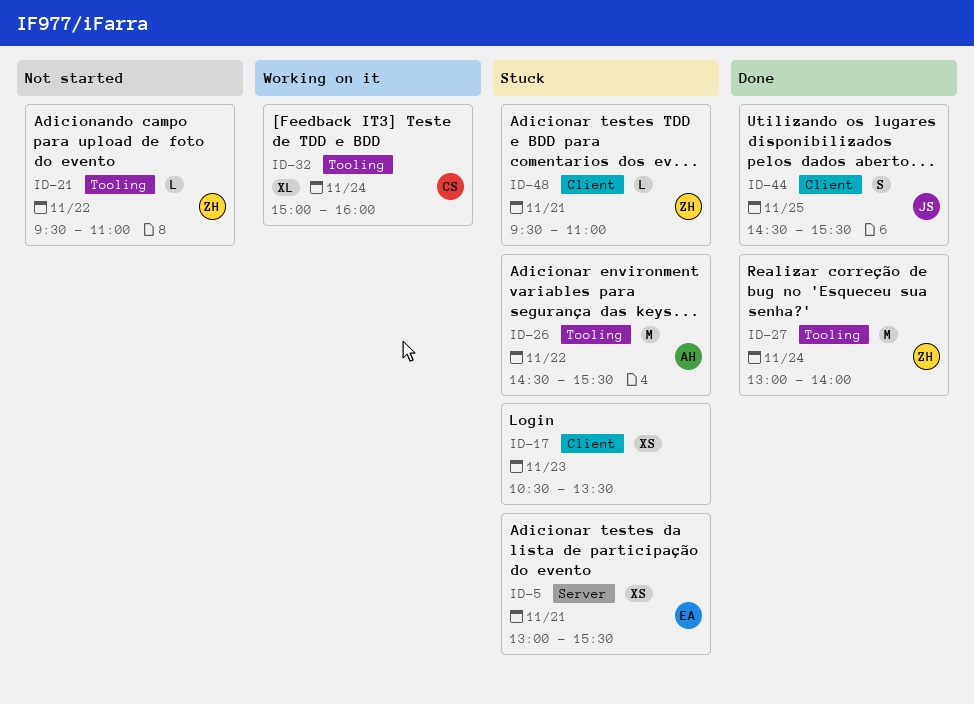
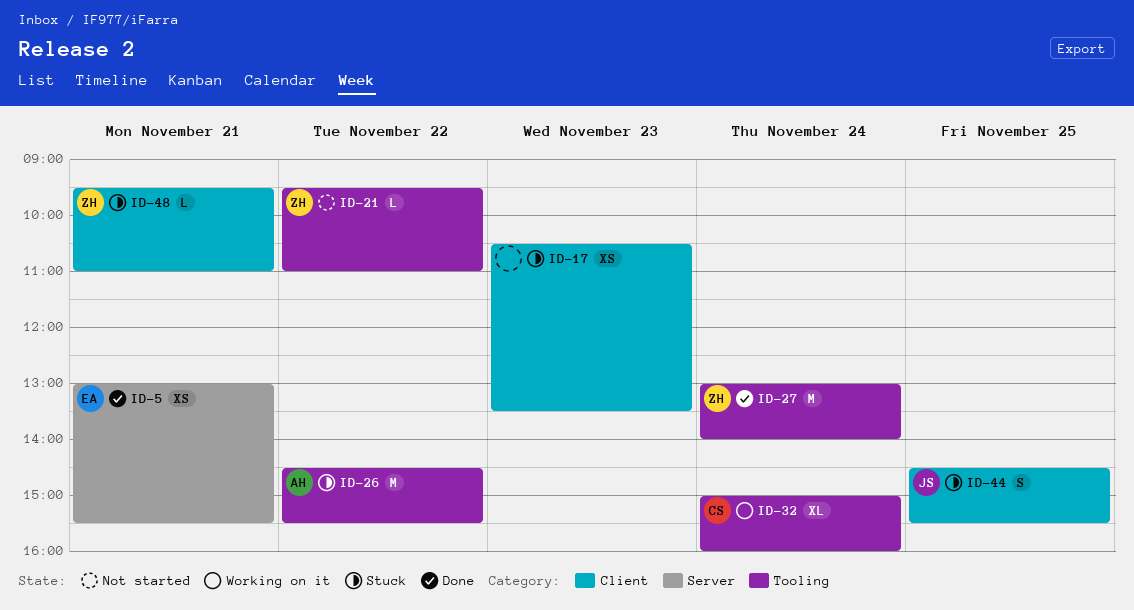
ID-5, status: Stuck -> Done
ID-44, status: Done -> Stuck

